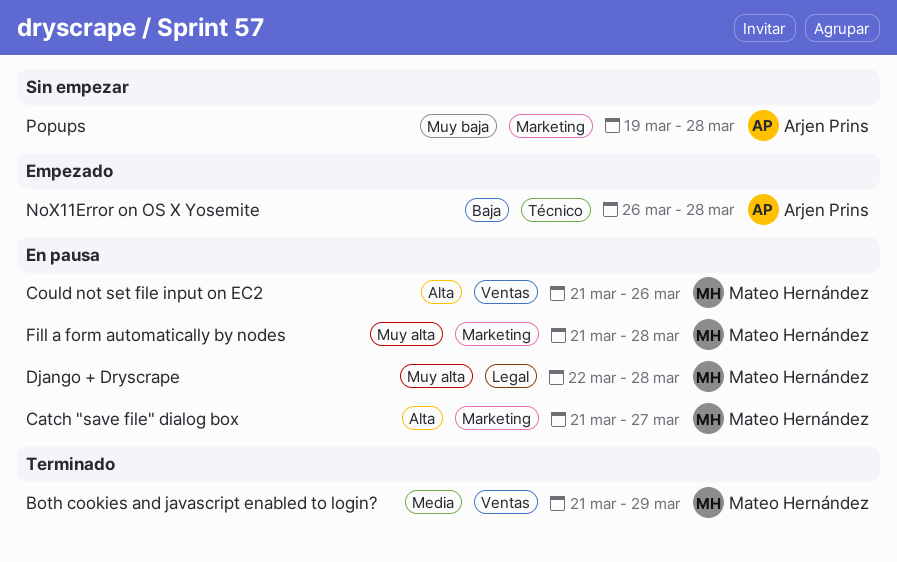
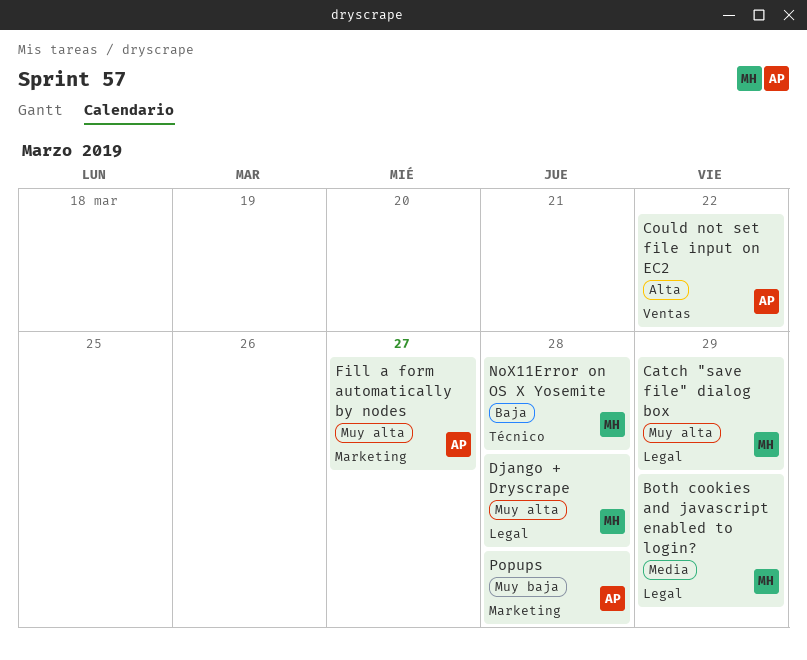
Both cookies and javascript enabled to login?, label: Ventas -> Legal
Catch "save file" dialog box, priority: Alta -> Muy alta
Catch "save file" dialog box, label: Marketing -> Legal
Catch "save file" dialog box, due: Mar 27 -> Mar 29
Could not set file input on EC2, owner: Mateo Hernández -> Arjen Prins
Could not set file input on EC2, due: Mar 26 -> Mar 22
Fill a form automatically by nodes, owner: Mateo Hernández -> Arjen Prins
Fill a form automatically by nodes, due: Mar 28 -> Mar 27
NoX11Error on OS X Yosemite, owner: Arjen Prins -> Mateo Hernández

